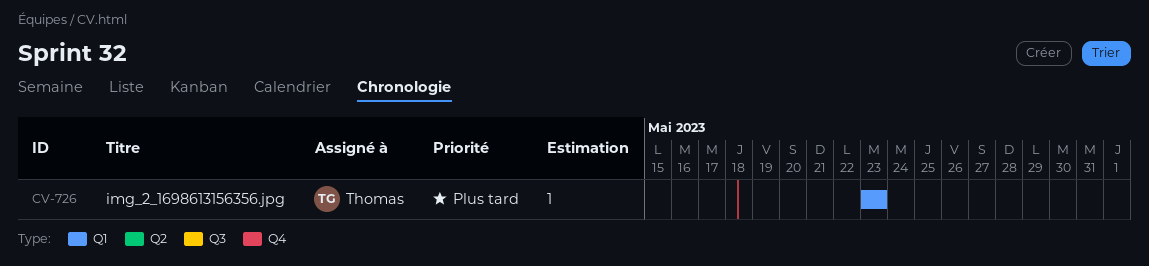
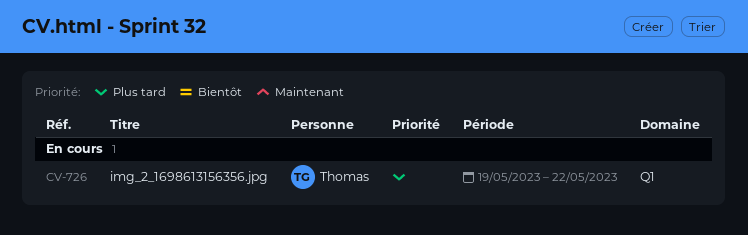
CV-726, start: May 23 -> May 19
CV-726, due: May 23 -> May 22

